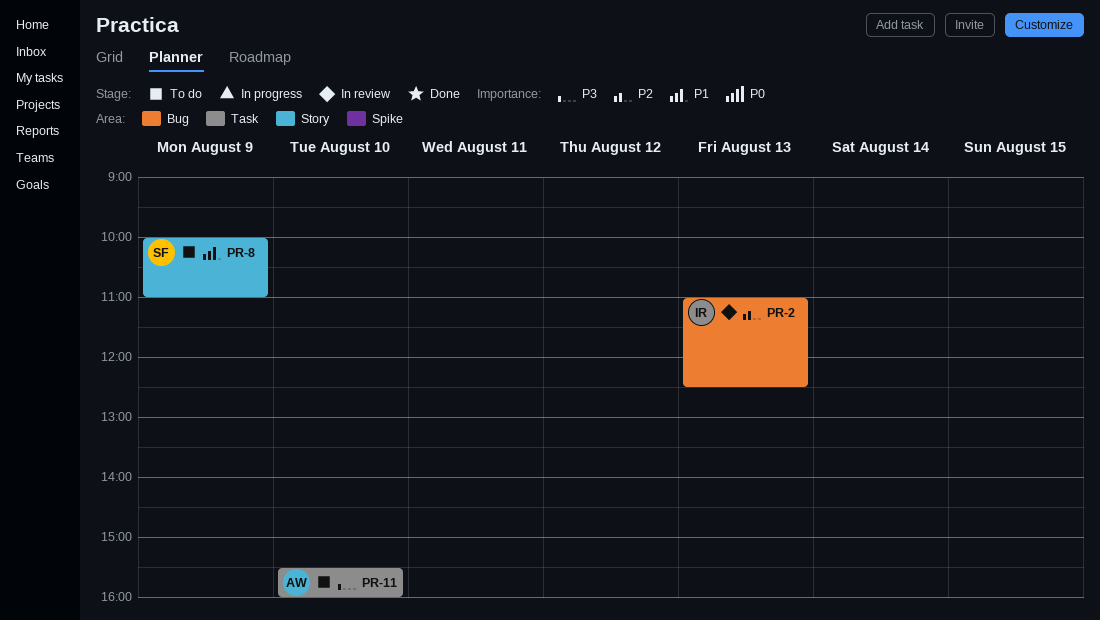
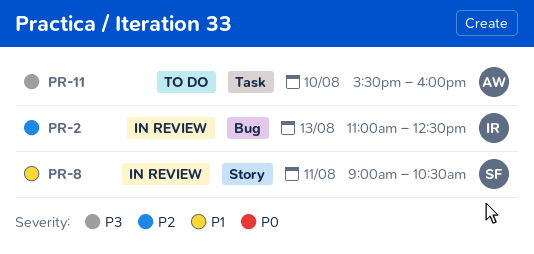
PR-8, status: To do -> In review
PR-8, day: Aug 9 -> Aug 11
PR-8, begins: 10:00 -> 09:00
PR-8, ends: 11:00 -> 10:30

